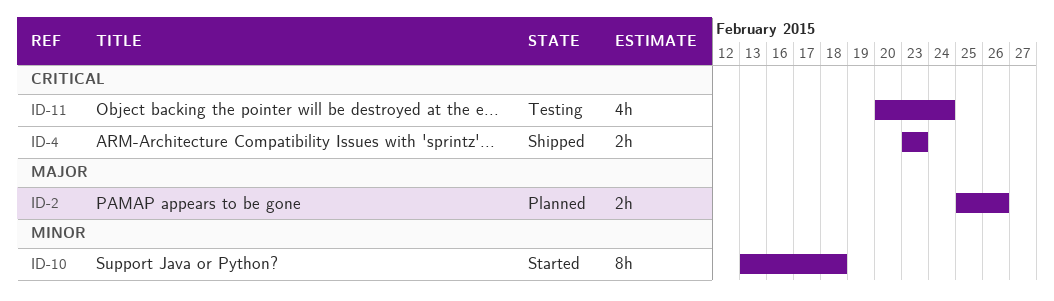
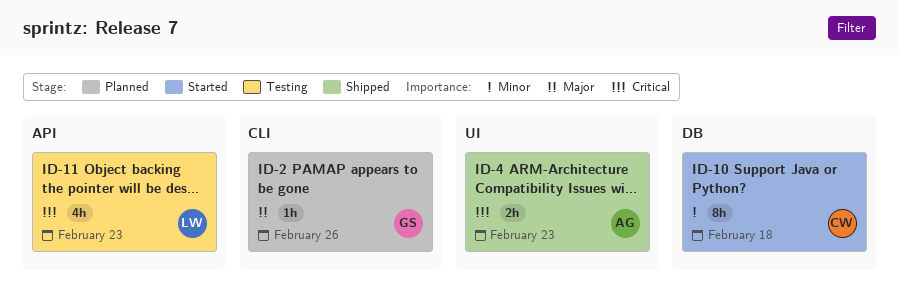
ID-2, estimate: 2h -> 1h
ID-11, due: Feb 24 -> Feb 23

